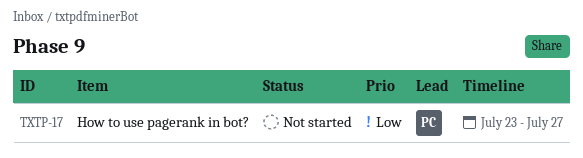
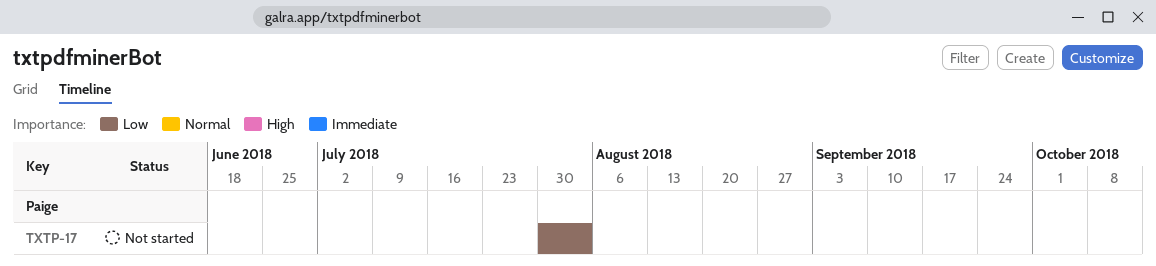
TXTP-17, start: Jul 23 -> Jul 30
TXTP-17, due: Jul 27 -> Aug 3

